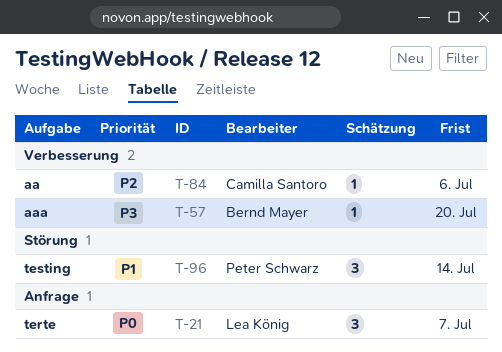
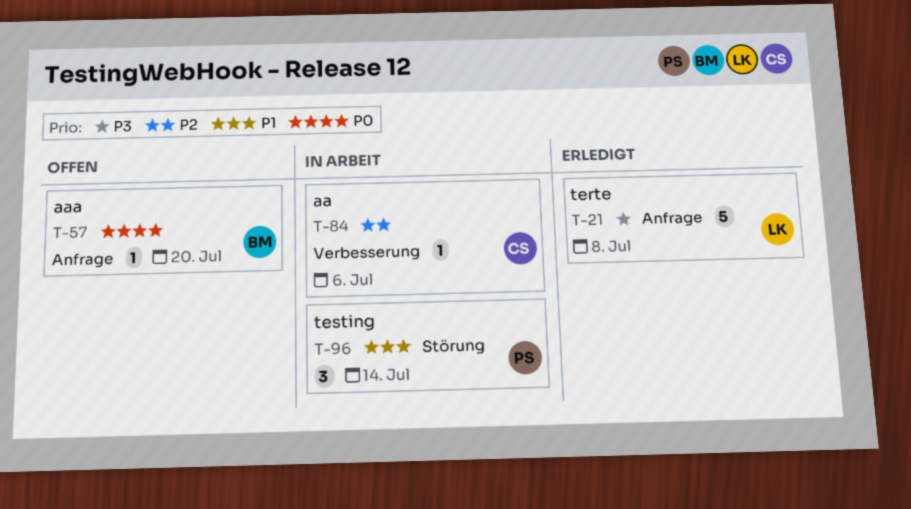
T-21, priority: P0 -> P3
T-21, estimate: 3 -> 5
T-21, due: Jul 7 -> Jul 8
T-57, priority: P3 -> P0
T-57, label: Verbesserung -> Anfrage

